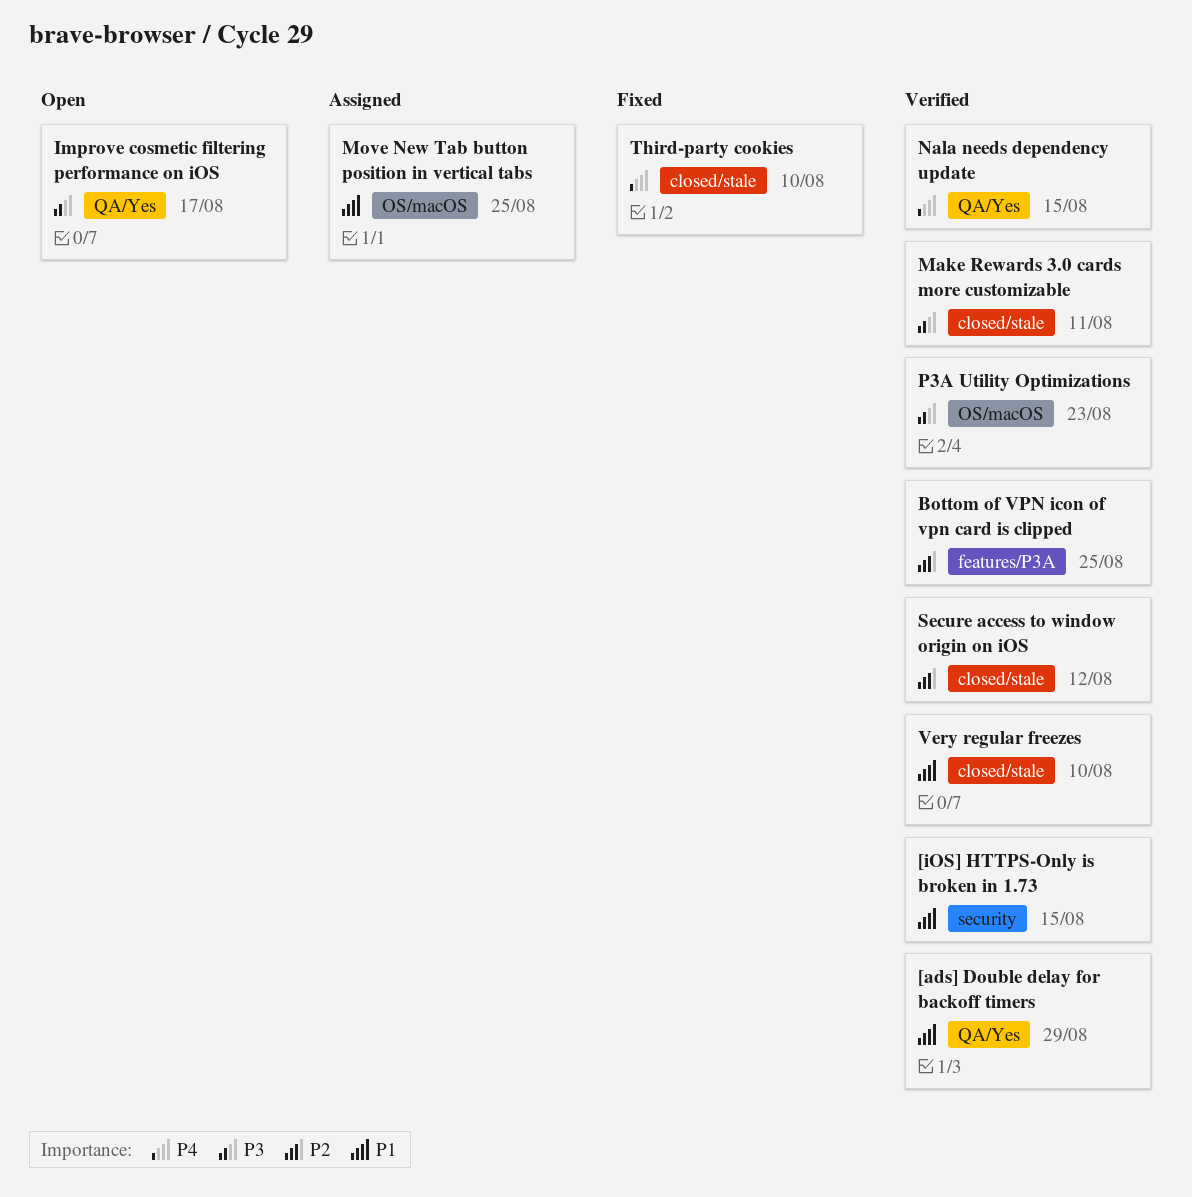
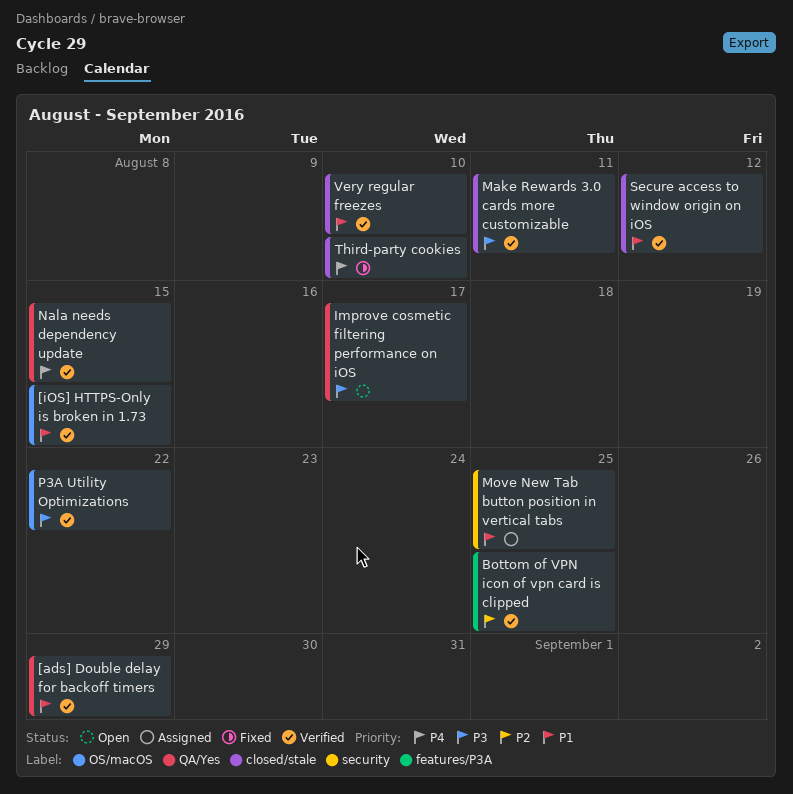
[iOS] HTTPS-Only is broken in 1.73, label: security -> OS/macOS
Move New Tab button position in vertical tabs, label: OS/macOS -> security
P3A Utility Optimizations, due: Aug 23 -> Aug 22
Secure access to window origin on iOS, priority: P2 -> P1

